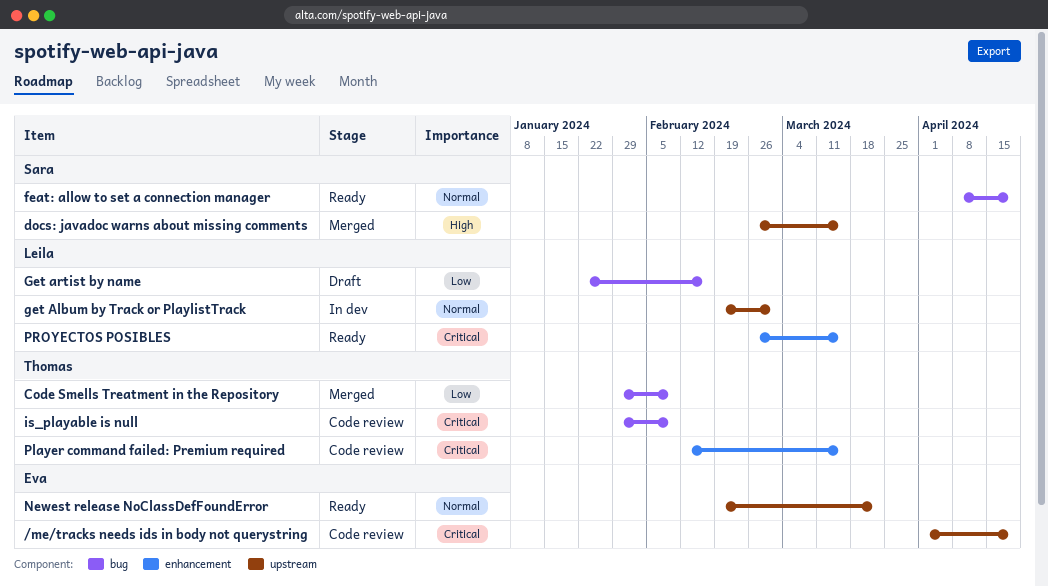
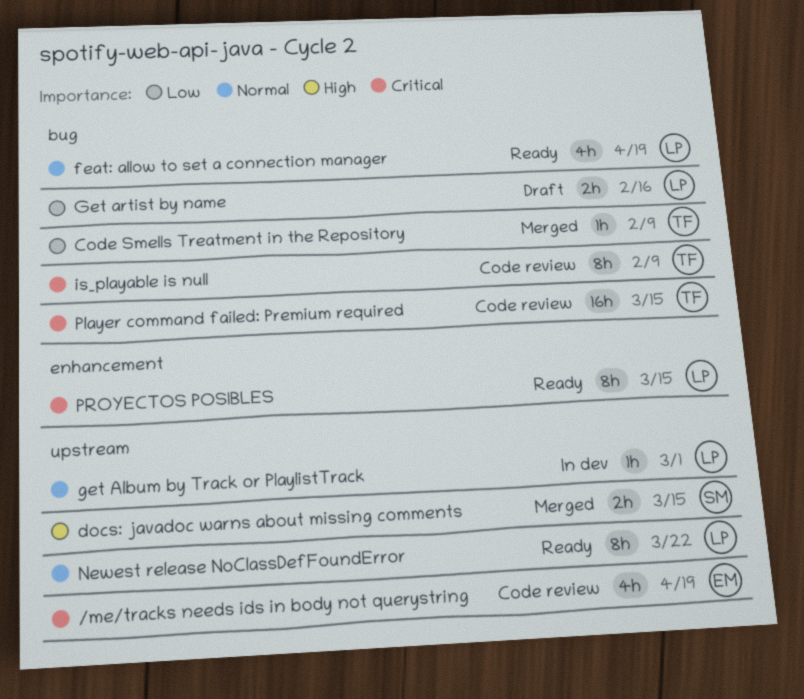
feat: allow to set a connection manager, owner: Sara -> Leila
Newest release NoClassDefFoundError, owner: Eva -> Leila
Player command failed: Premium required, label: enhancement -> bug

